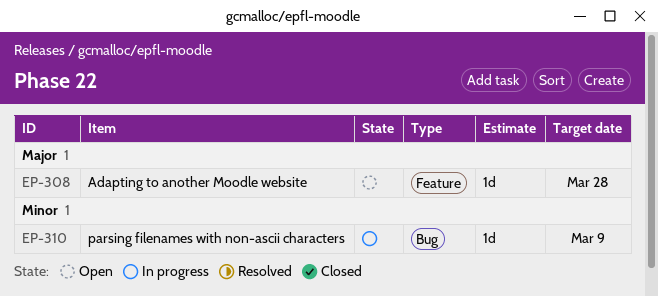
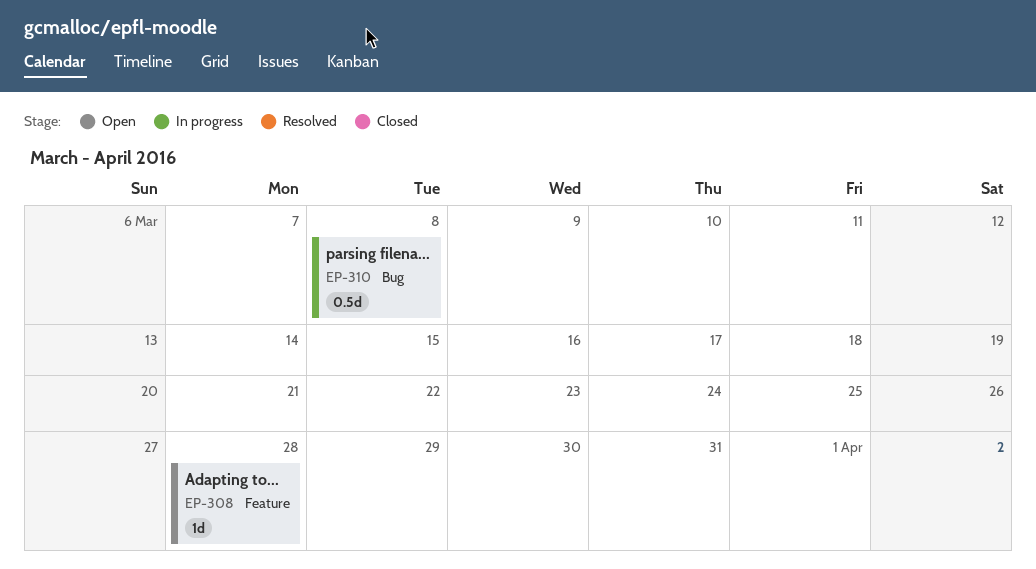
EP-310, estimate: 1d -> 0.5d
EP-310, due: Mar 9 -> Mar 8

